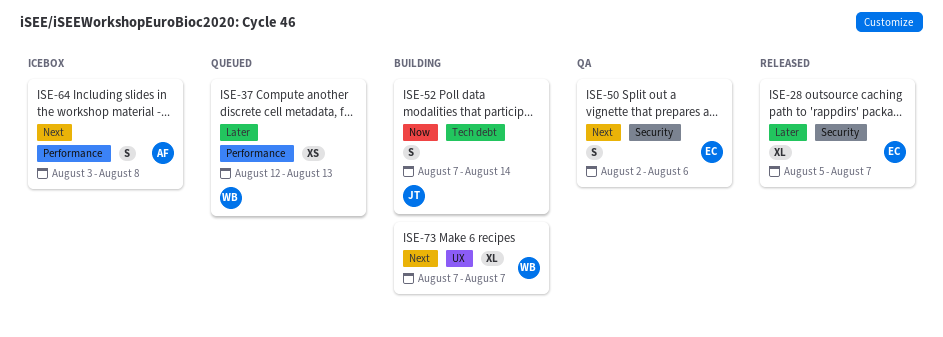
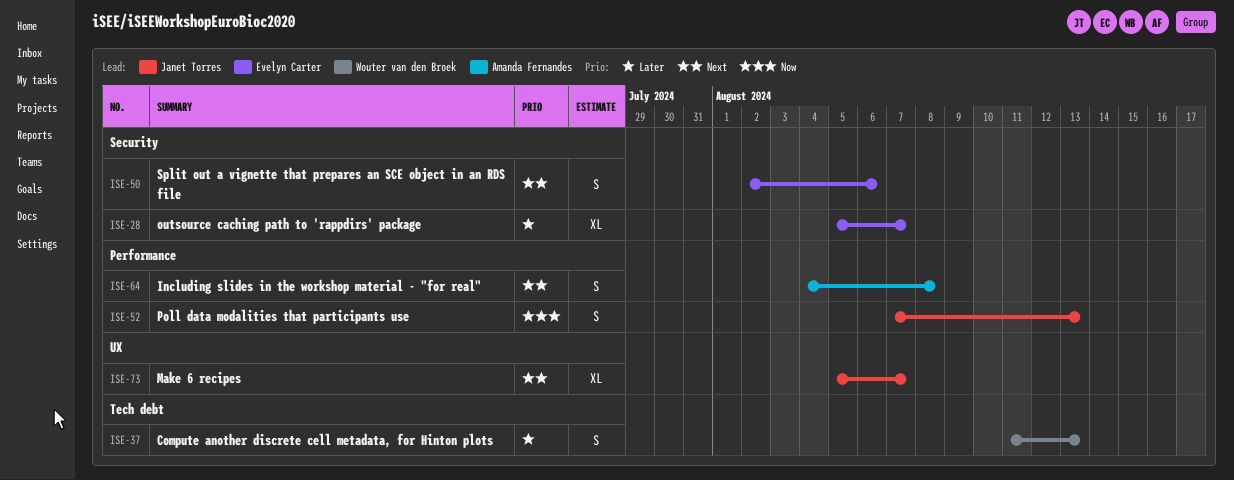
ISE-37, label: Performance -> Tech debt
ISE-37, estimate: XS -> S
ISE-37, start: Aug 12 -> Aug 11
ISE-52, label: Tech debt -> Performance
ISE-52, due: Aug 14 -> Aug 13
ISE-64, start: Aug 3 -> Aug 4
ISE-73, owner: Wouter van den Broek -> Janet Torres
ISE-73, start: Aug 7 -> Aug 5

